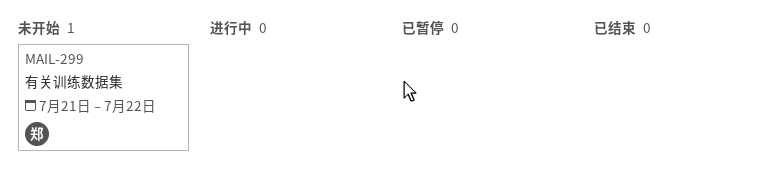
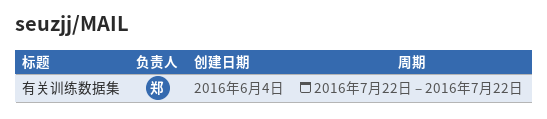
有关训练数据集, start: Jul 21 -> Jul 22

